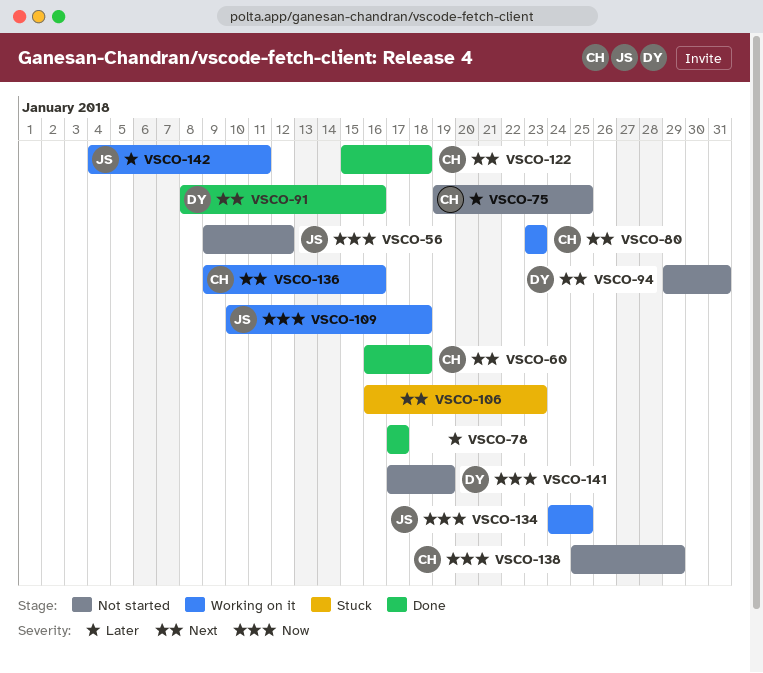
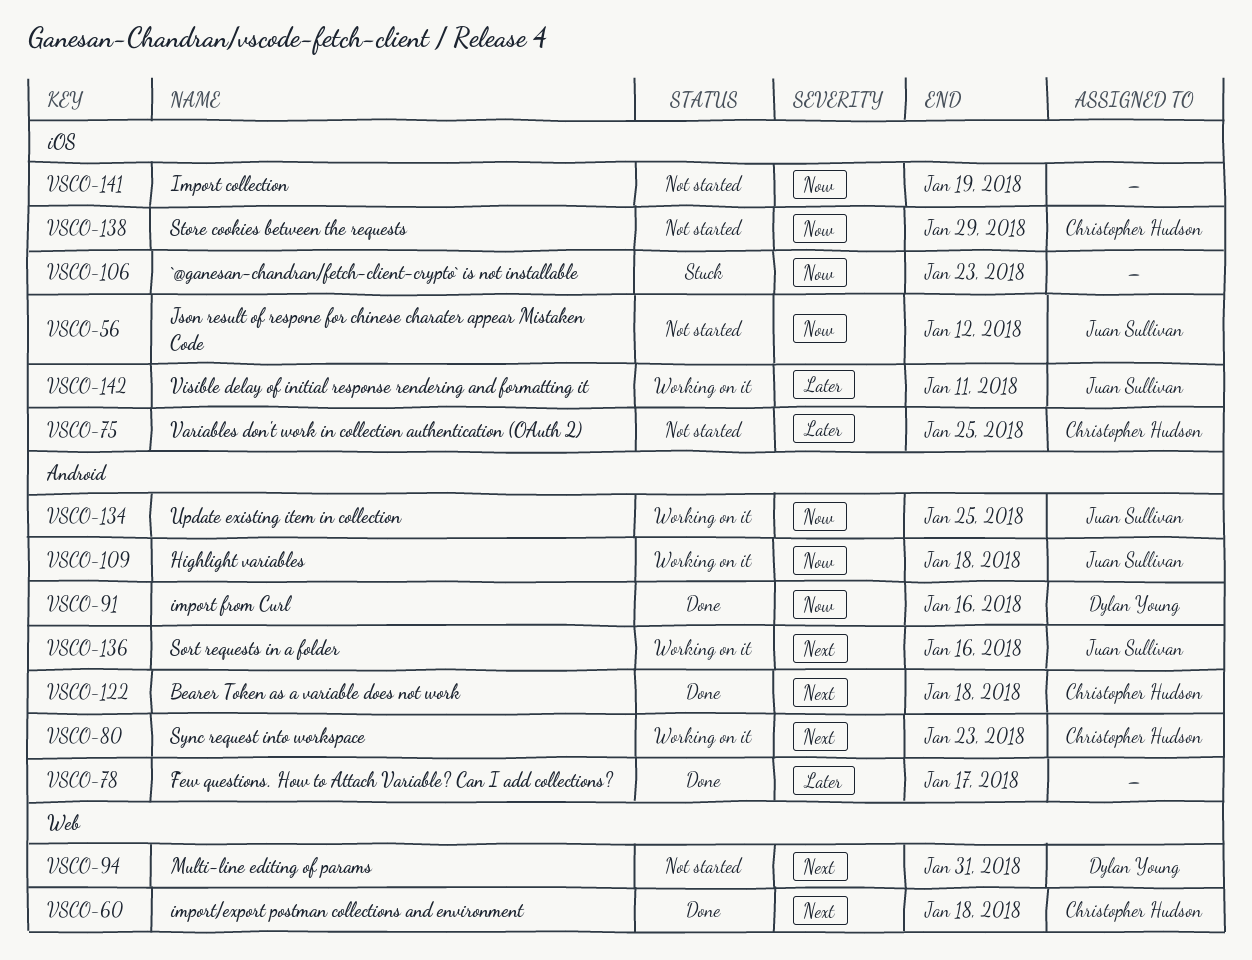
VSCO-91, priority: Next -> Now
VSCO-106, priority: Next -> Now
VSCO-136, owner: Christopher Hudson -> Juan Sullivan
VSCO-141, owner: Dylan Young -> none

